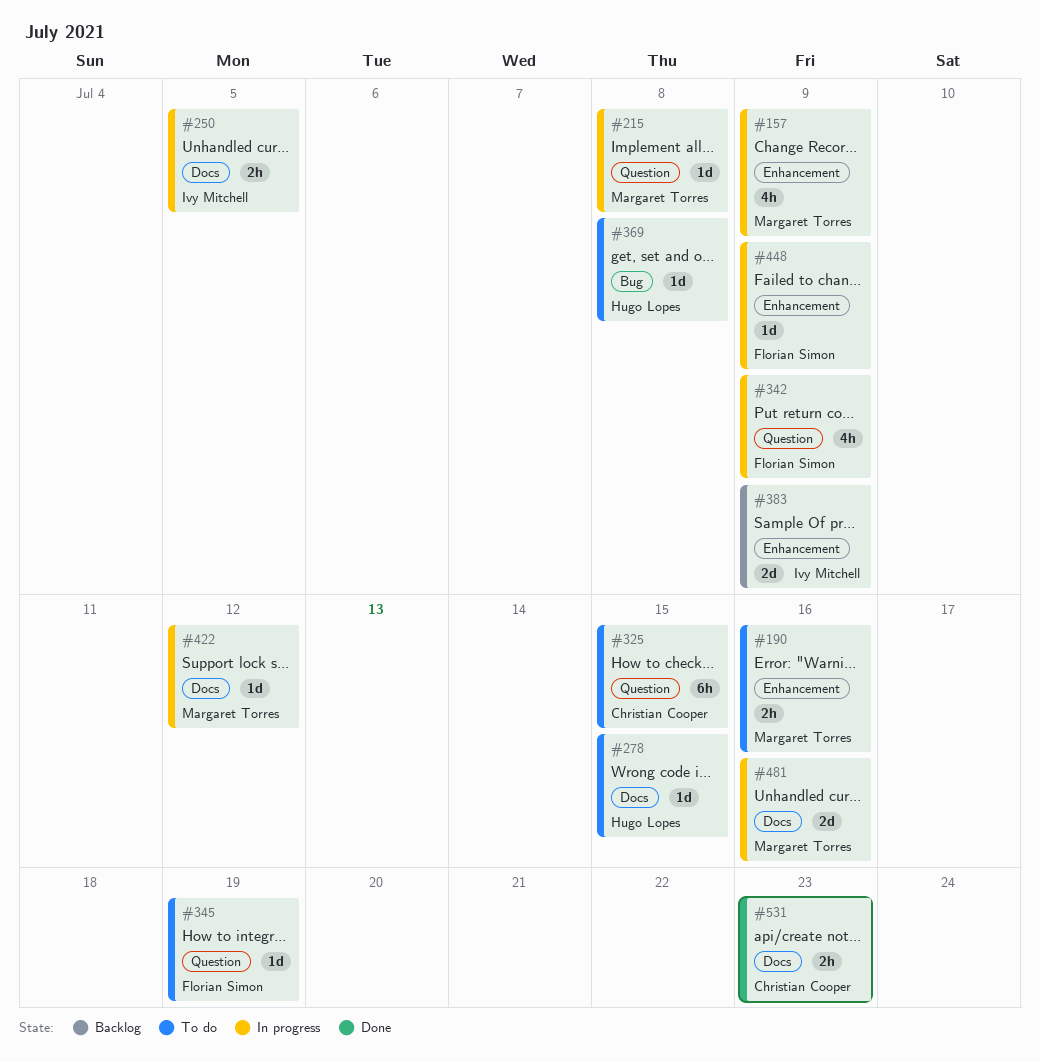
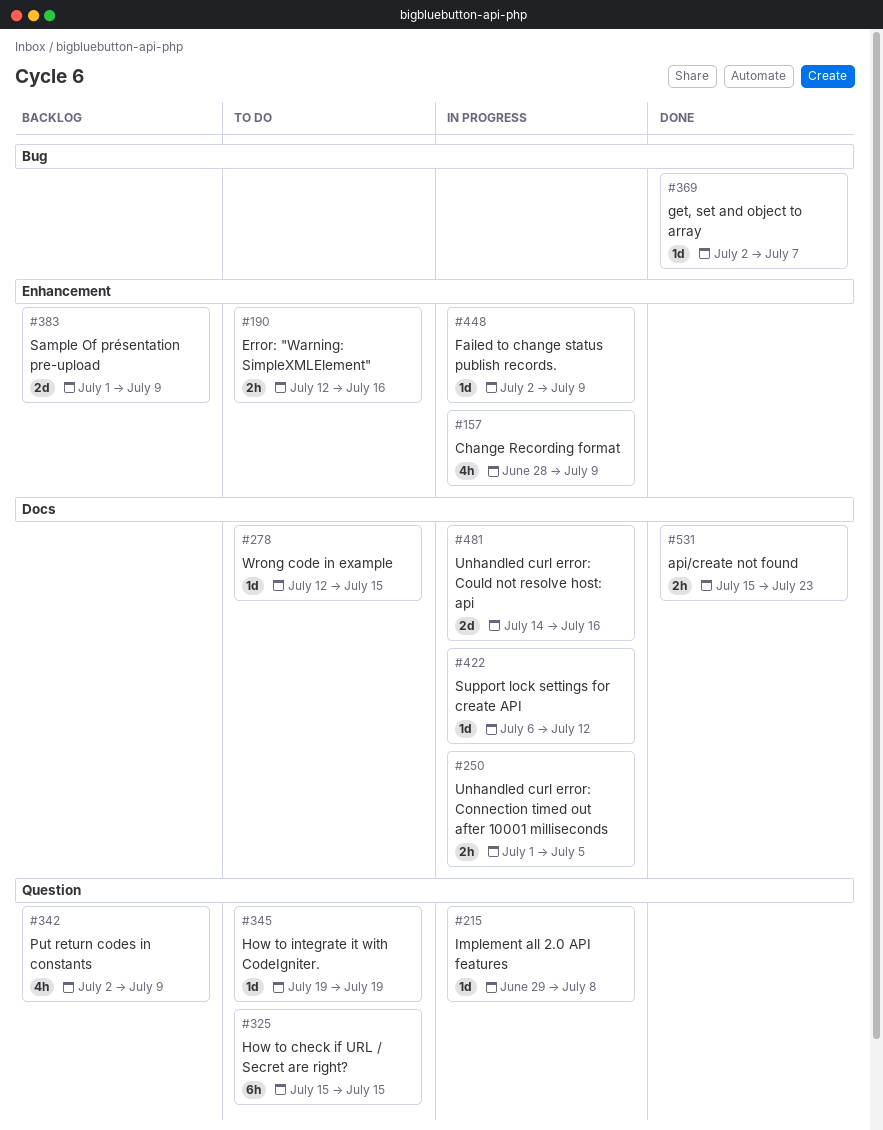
#342, status: In progress -> Backlog
#369, status: To do -> Done
#369, due: Jul 8 -> Jul 7

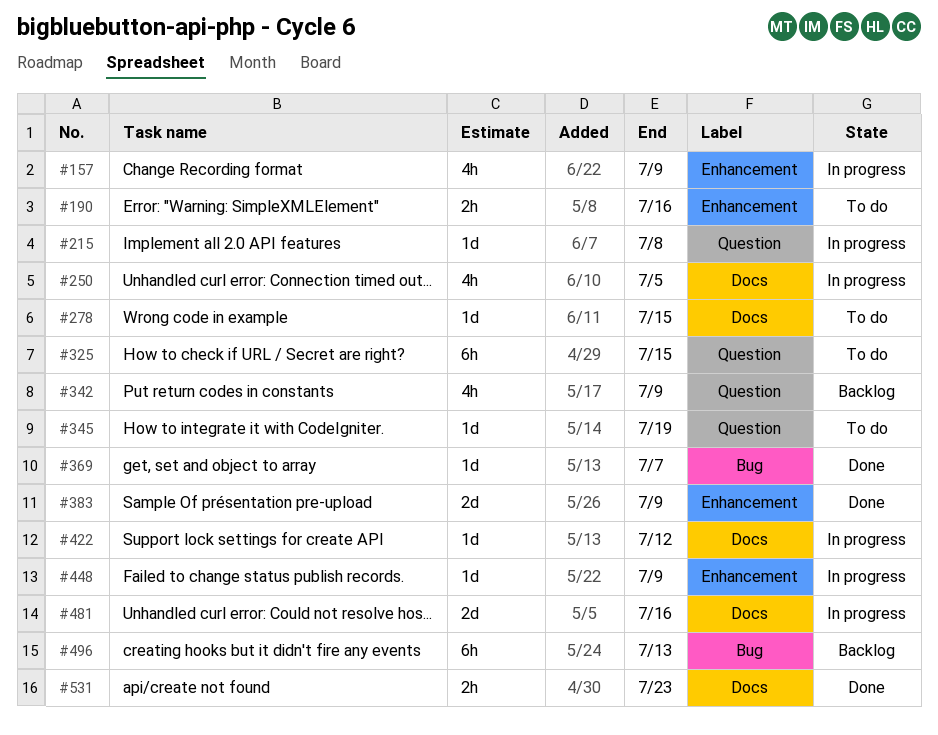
#250, estimate: 2h -> 4h
#383, status: Backlog -> Done
#496: none -> present

